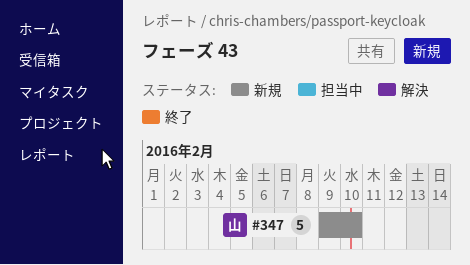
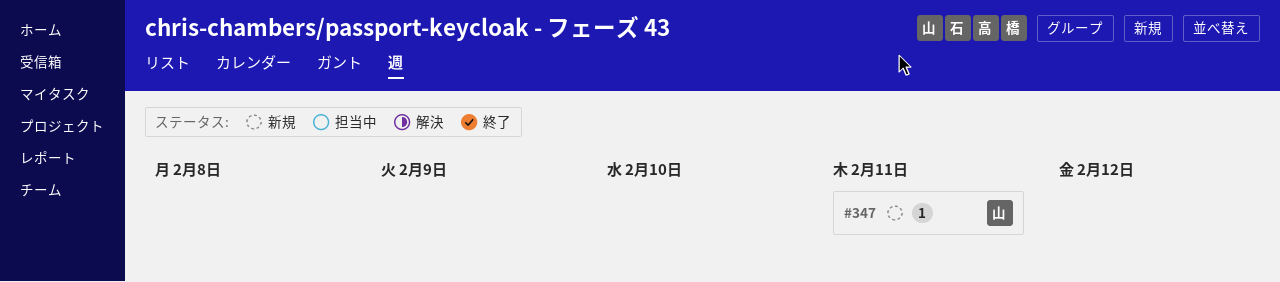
#347, estimate: 5 -> 1
#347, due: Feb 10 -> Feb 11

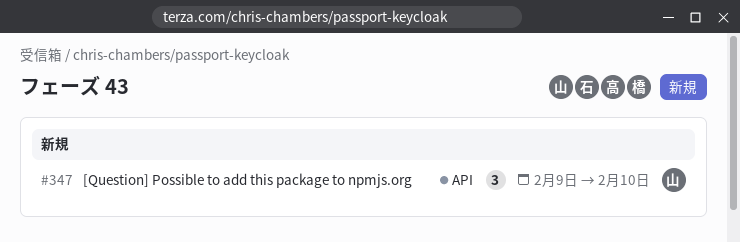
#347, estimate: 1 -> 3
#347, due: Feb 11 -> Feb 10

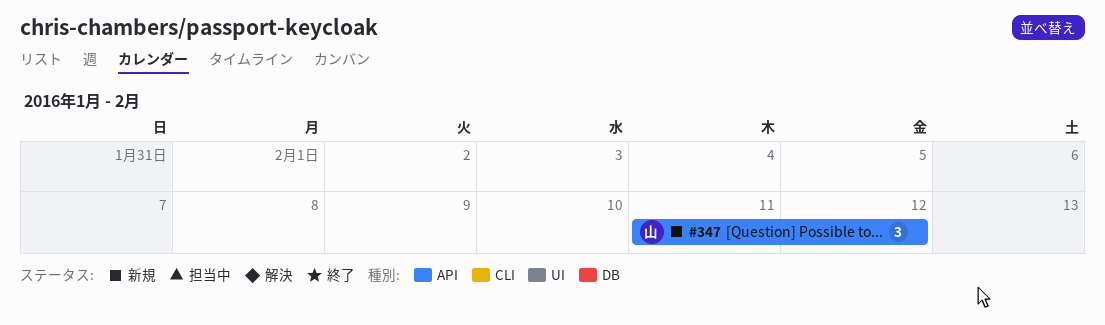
#347, start: Feb 9 -> Feb 11
#347, due: Feb 10 -> Feb 12

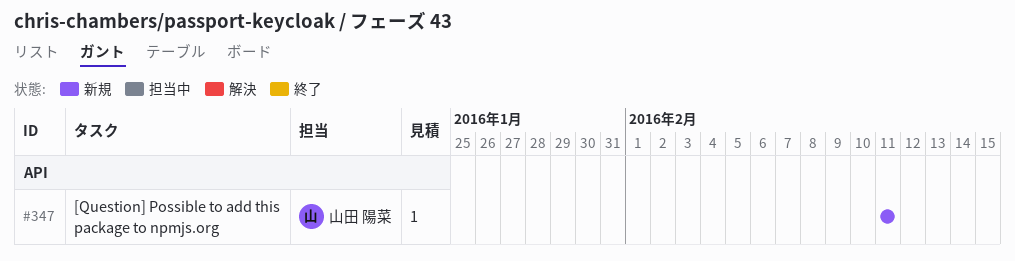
#347, estimate: 3 -> 1
#347, due: Feb 12 -> Feb 11

